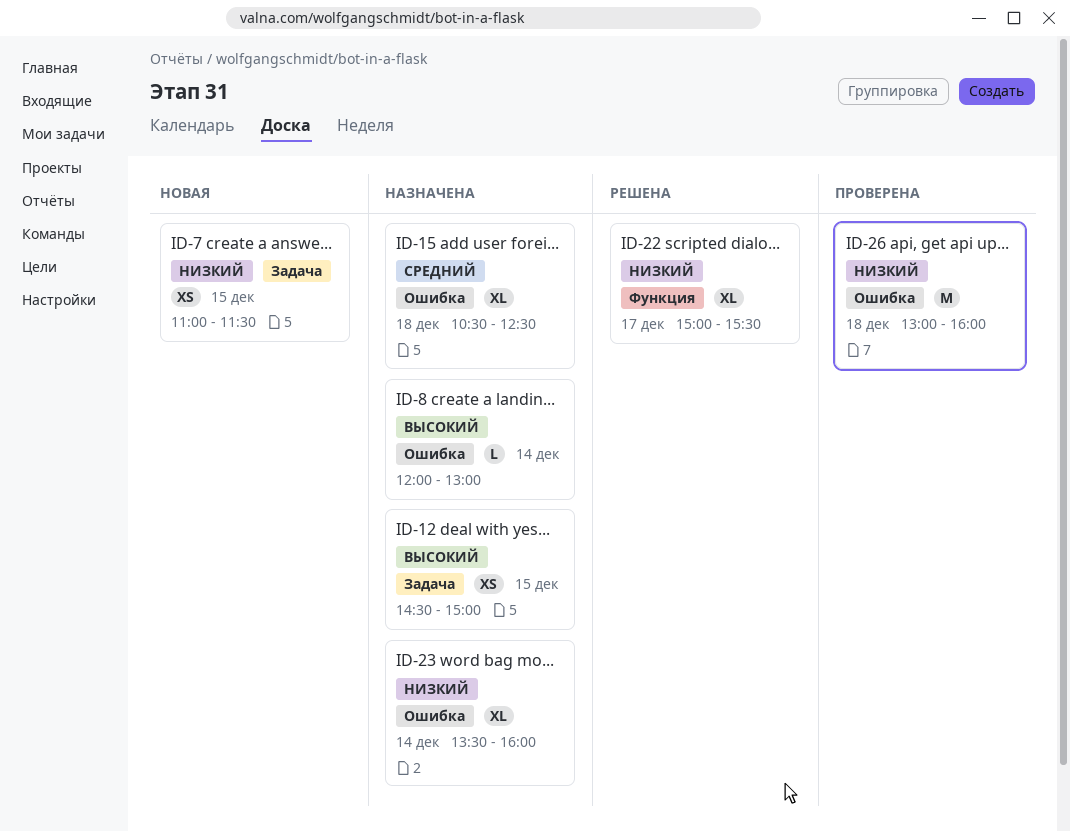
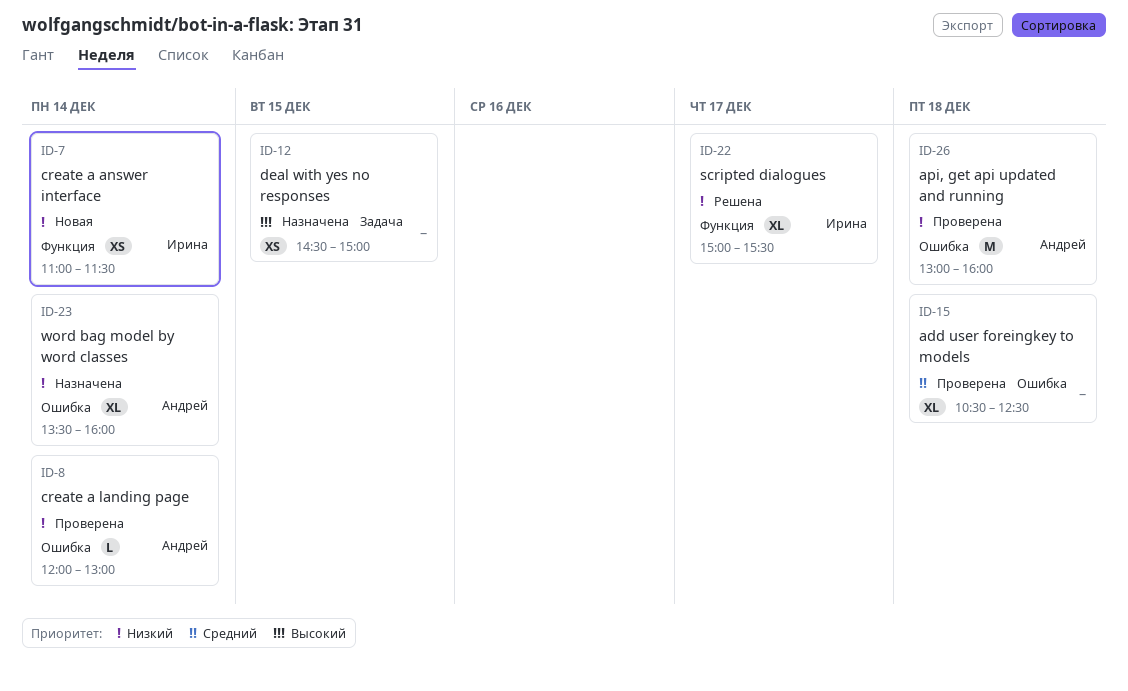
ID-7, label: Задача -> Функция
ID-7, day: Dec 15 -> Dec 14
ID-8, status: Назначена -> Проверена
ID-8, priority: Высокий -> Низкий
ID-15, status: Назначена -> Проверена

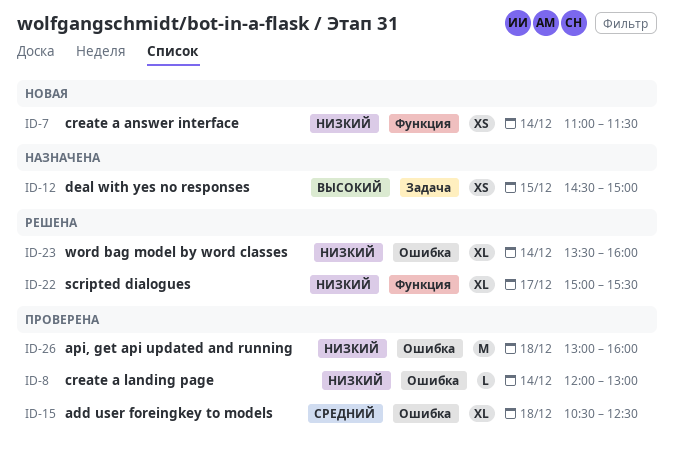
ID-23, status: Назначена -> Решена

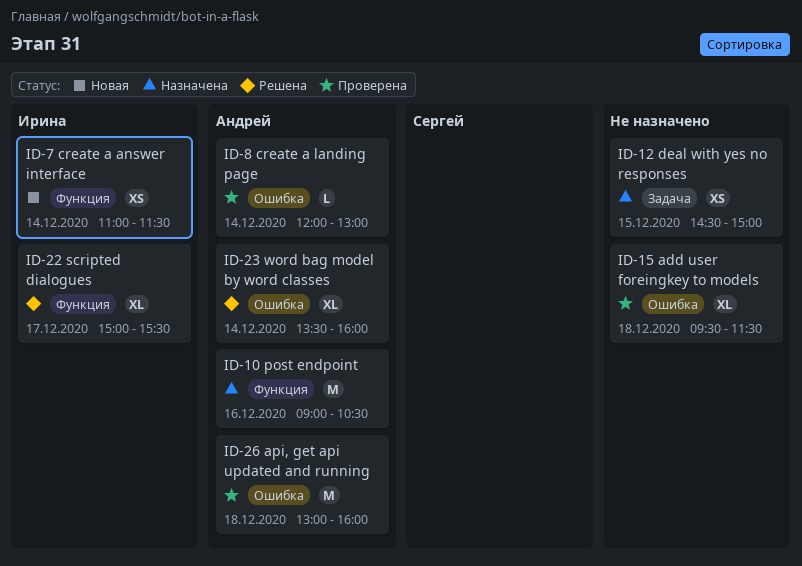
ID-10: none -> present
ID-15, begins: 10:30 -> 09:30
ID-15, ends: 12:30 -> 11:30

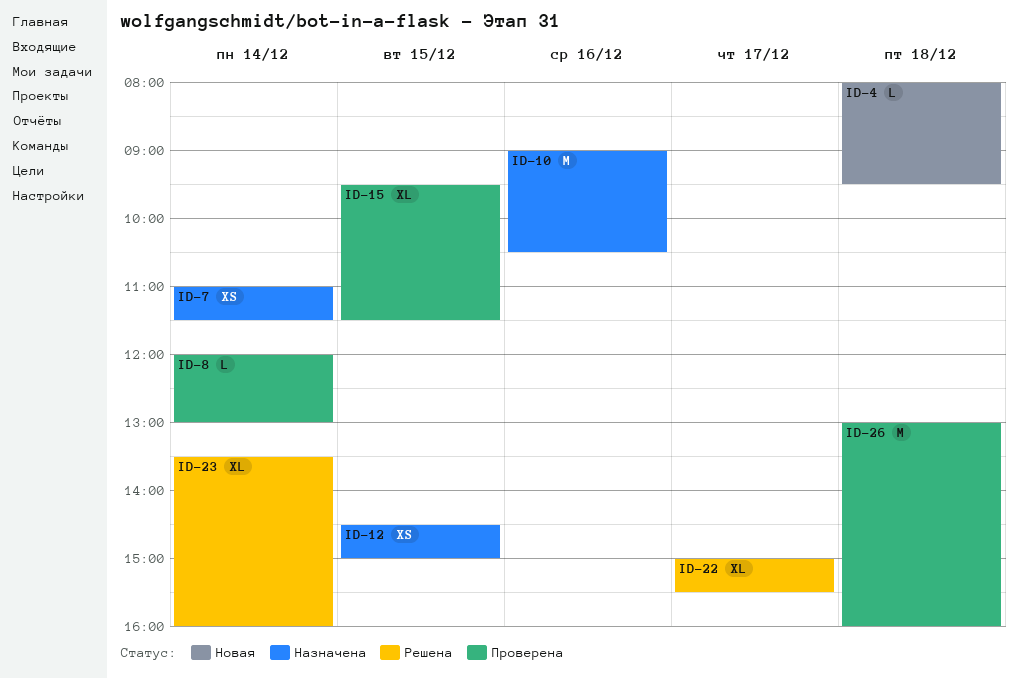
ID-4: none -> present
ID-7, status: Новая -> Назначена
ID-15, day: Dec 18 -> Dec 15

